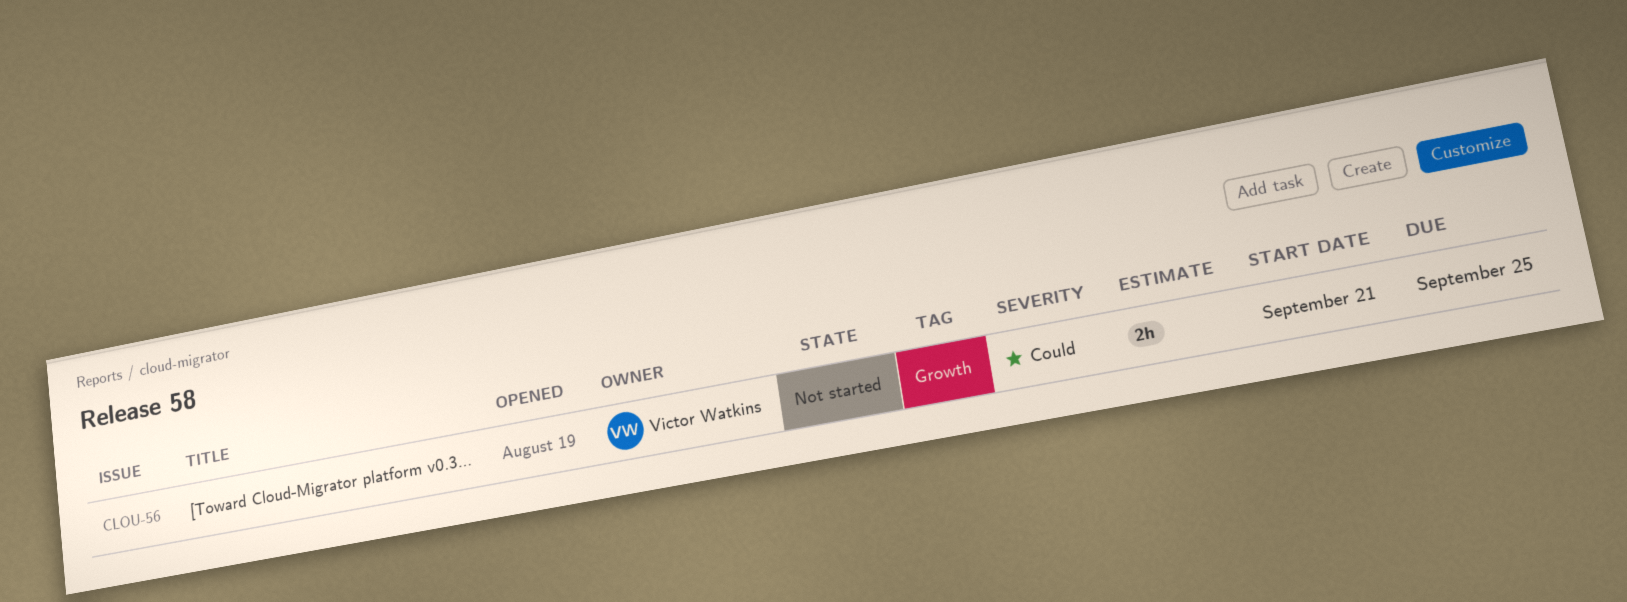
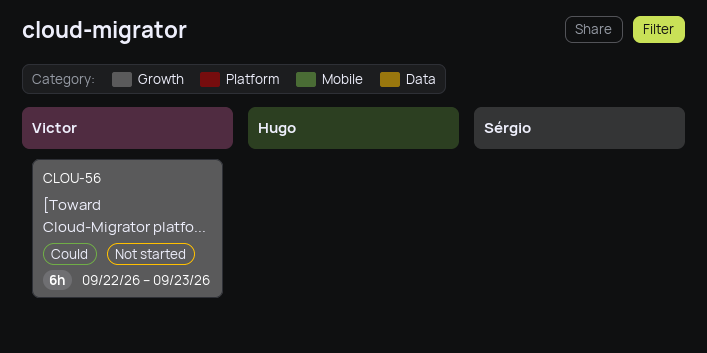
CLOU-56, estimate: 2h -> 6h
CLOU-56, start: Sep 21 -> Sep 22
CLOU-56, due: Sep 25 -> Sep 23

